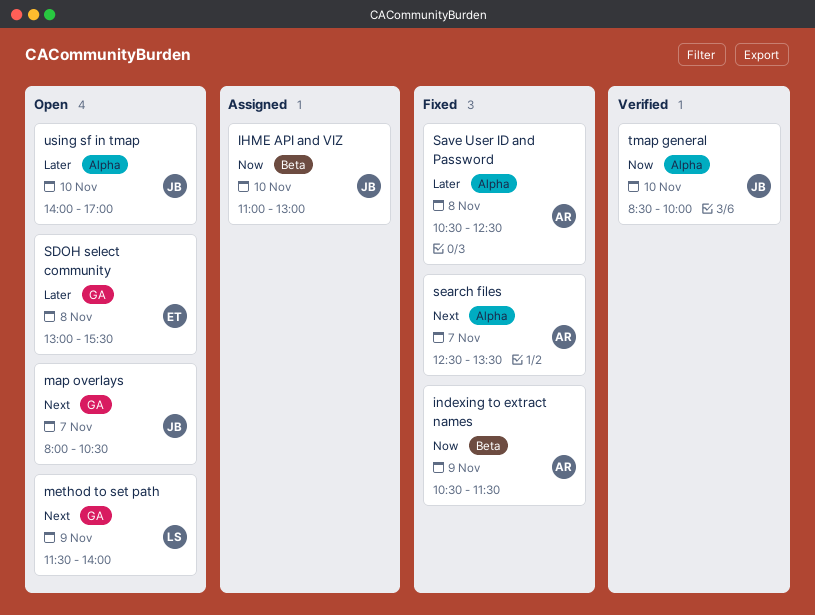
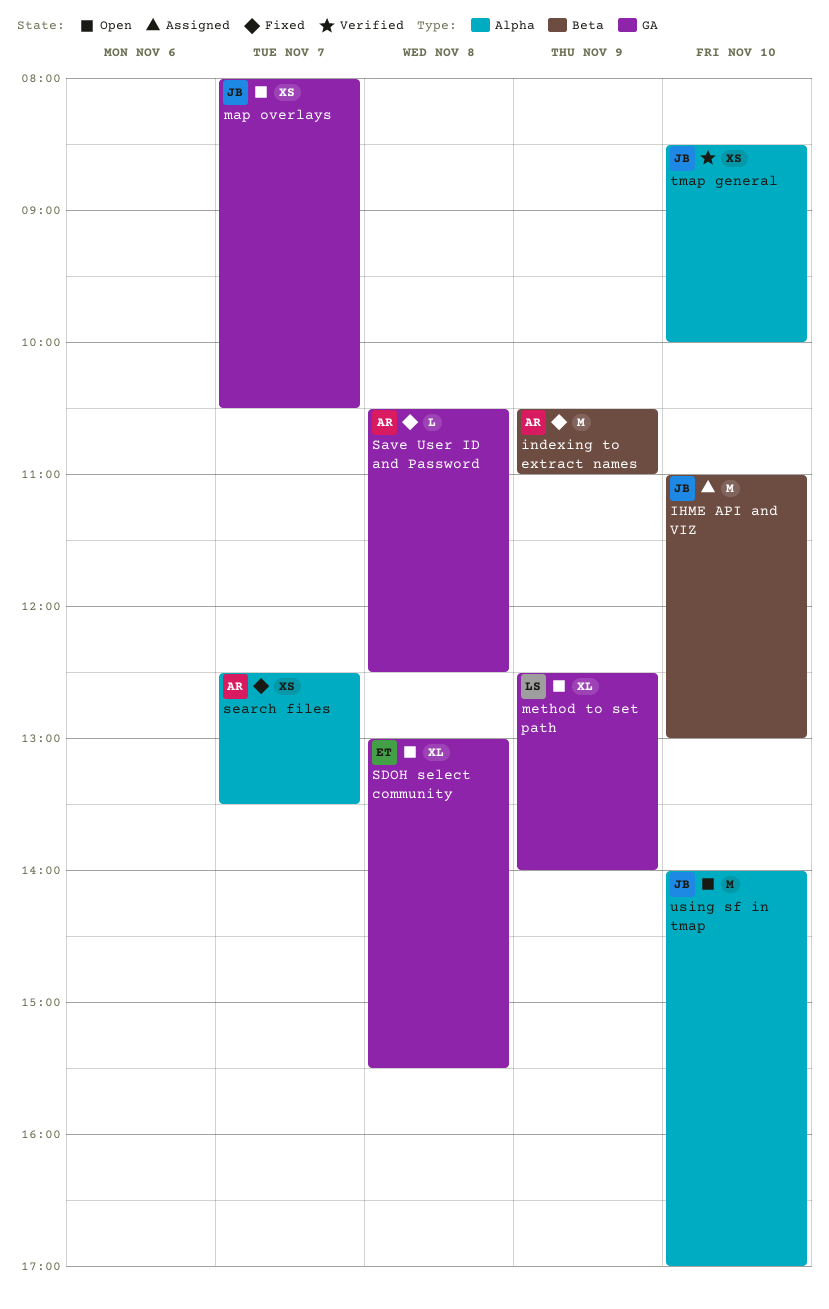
indexing to extract names, ends: 11:30 -> 11:00
method to set path, begins: 11:30 -> 12:30
Save User ID and Password, label: Alpha -> GA

